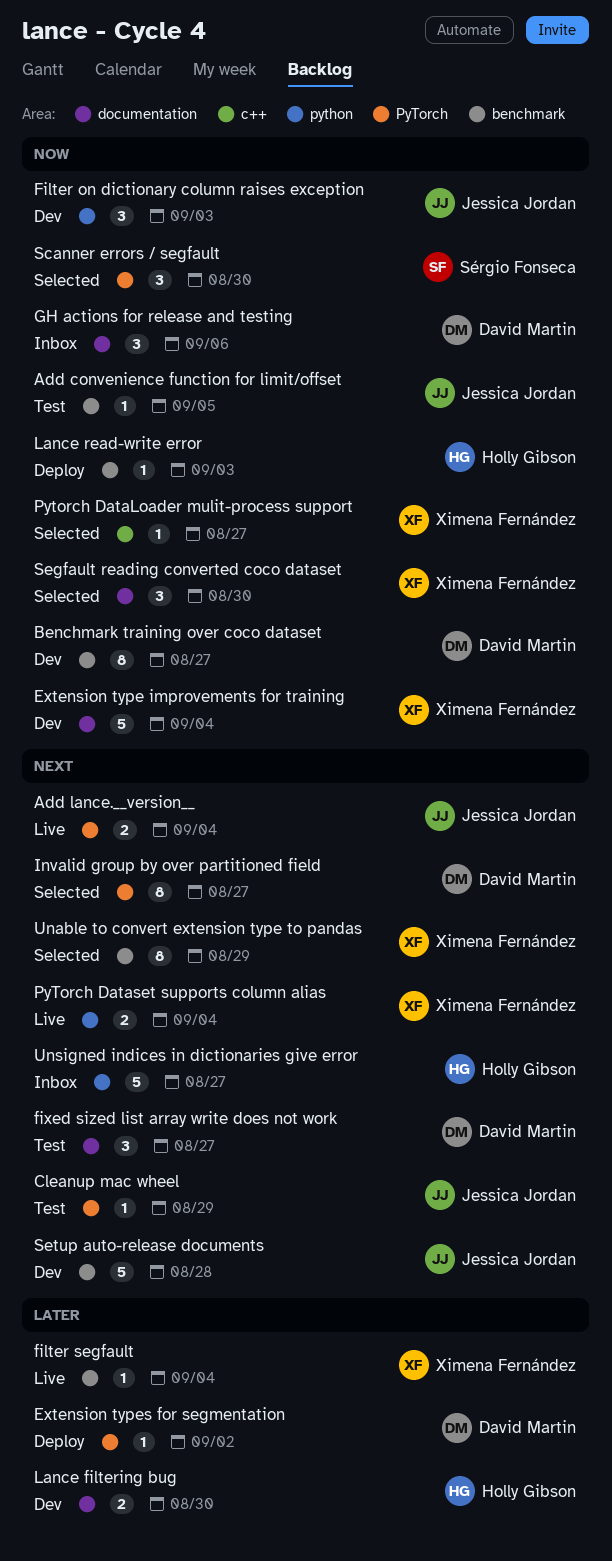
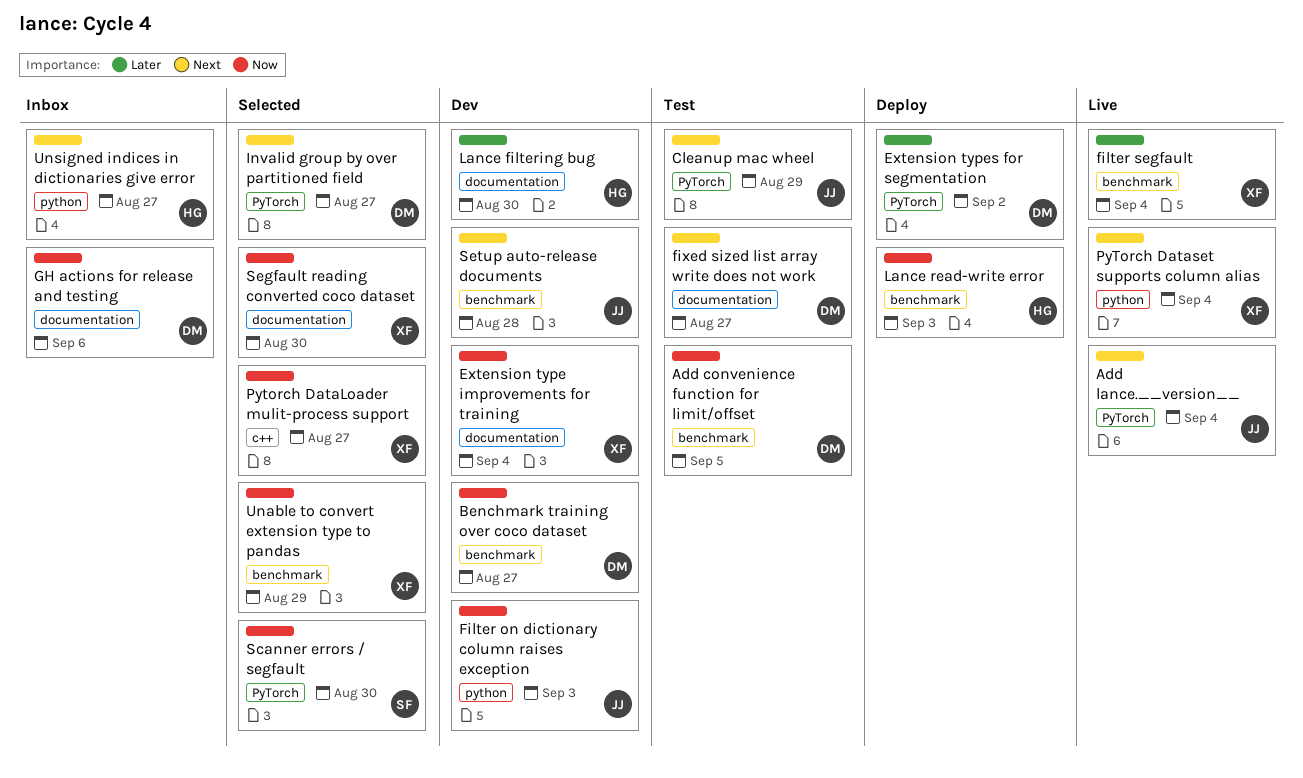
Add convenience function for limit/offset, owner: Jessica Jordan -> David Martin
Unable to convert extension type to pandas, priority: Next -> Now

